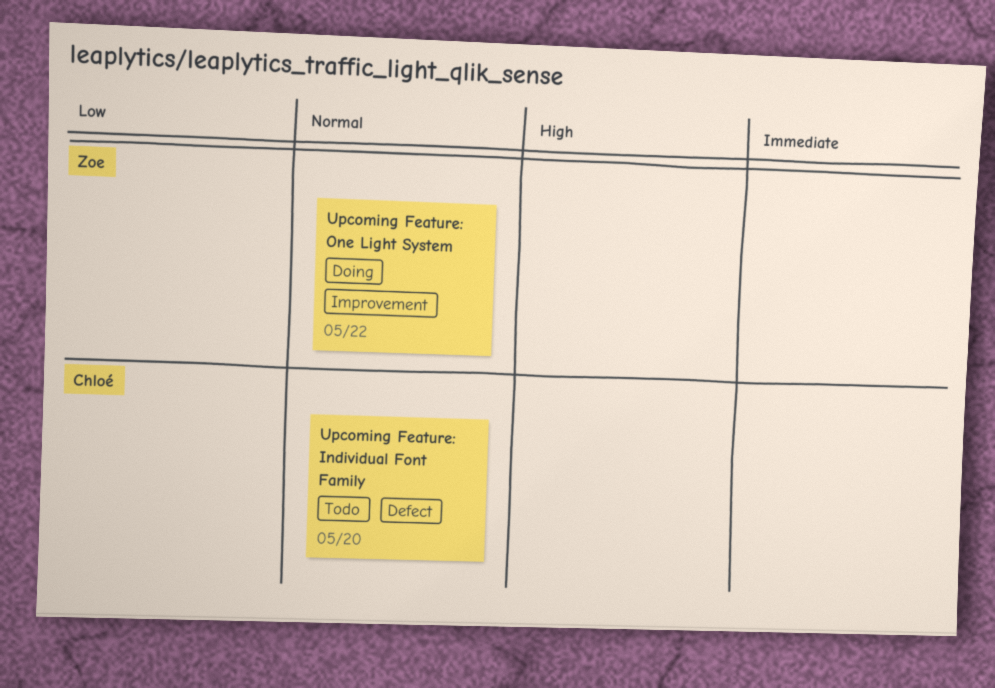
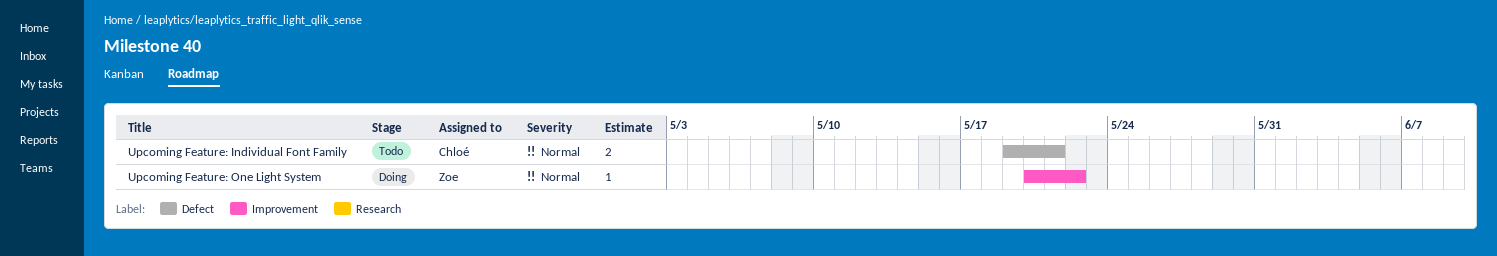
Upcoming Feature: Individual Font Family, due: May 20 -> May 21

